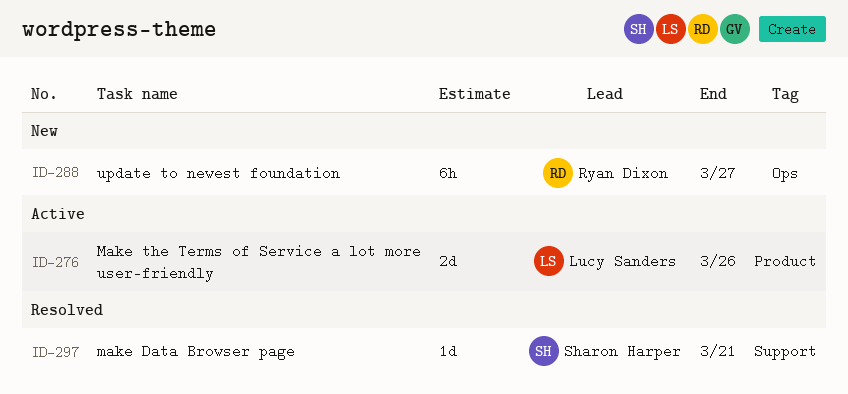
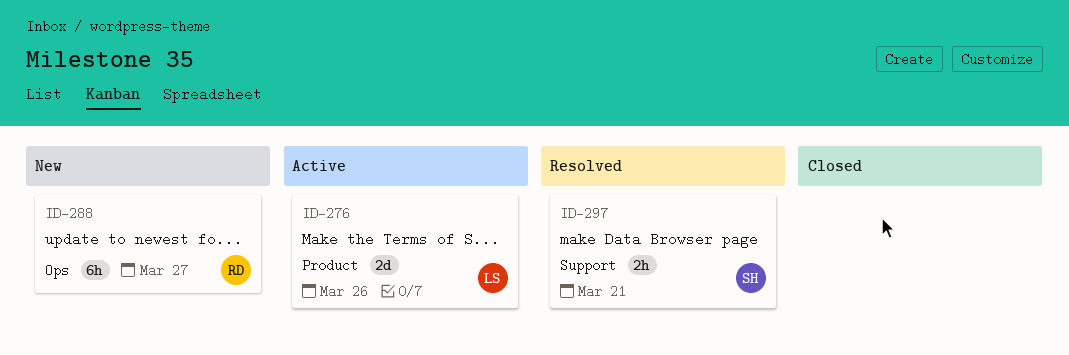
ID-297, estimate: 1d -> 2h

